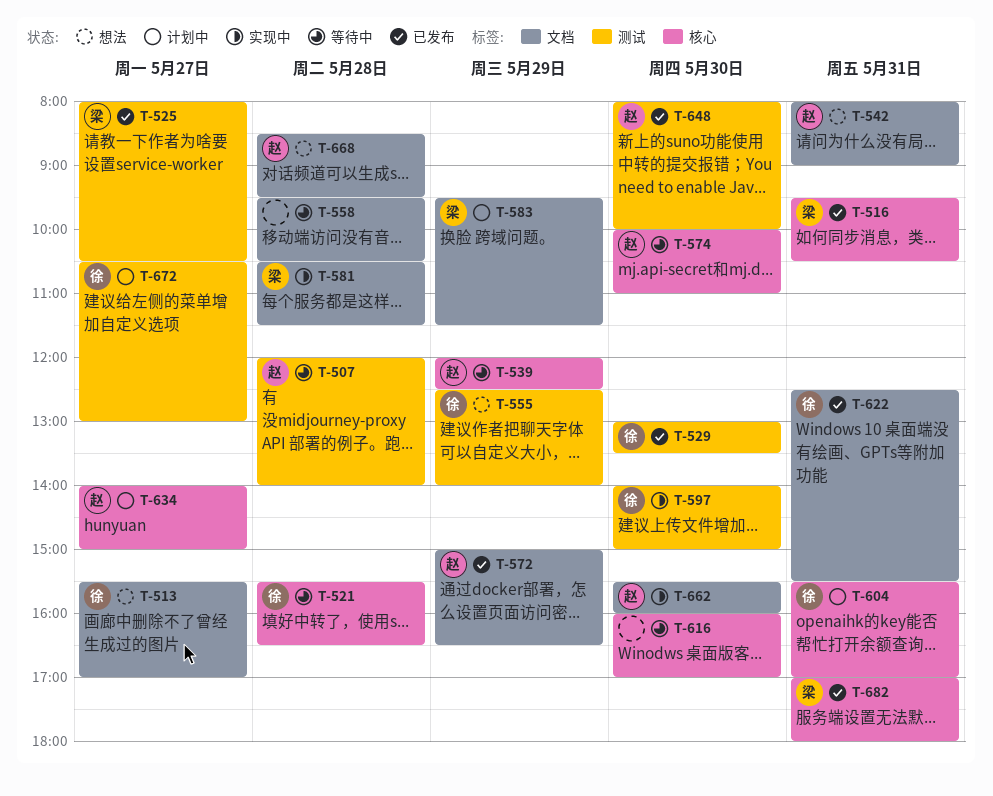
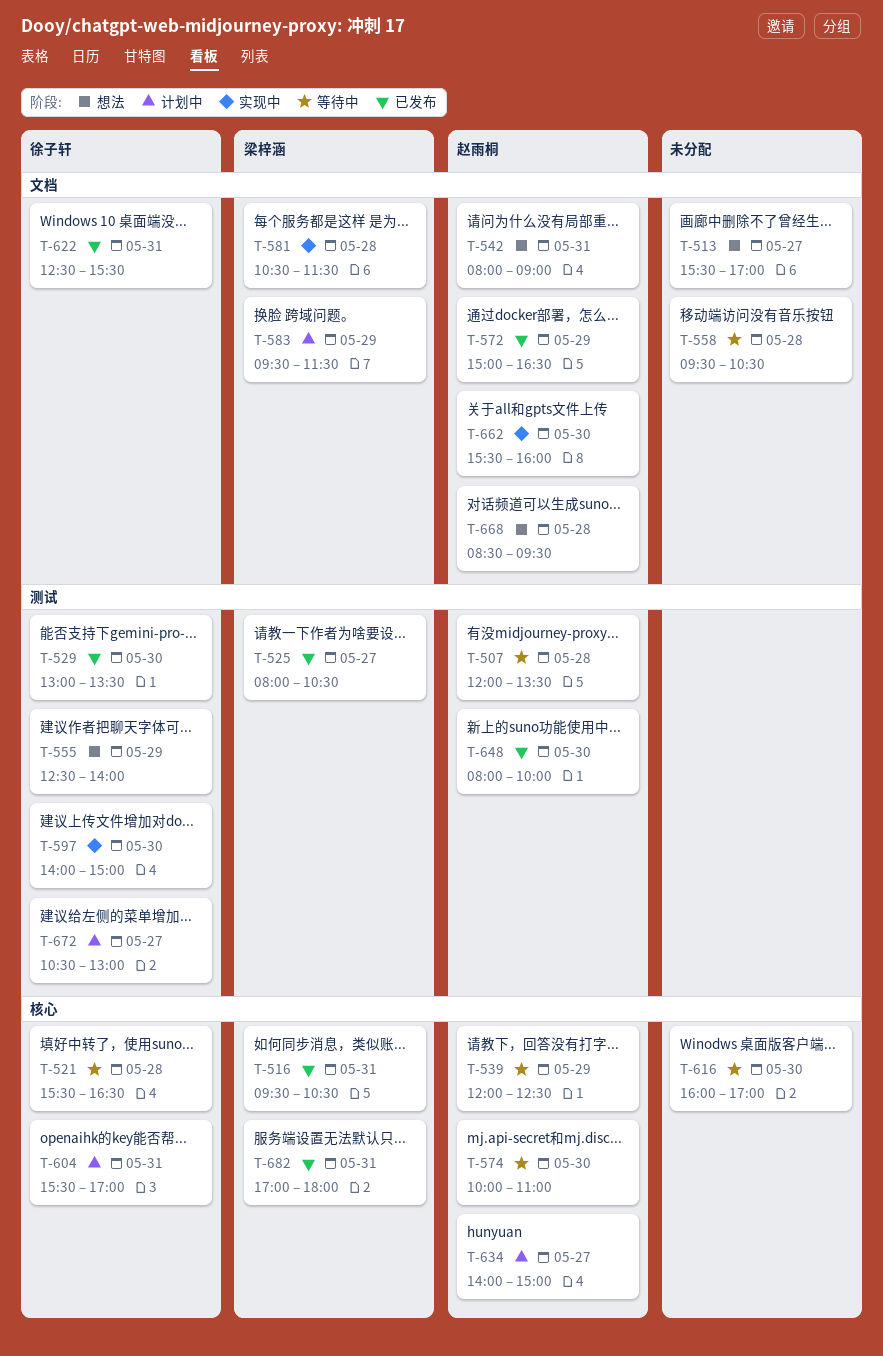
T-507, ends: 14:00 -> 13:30
T-513, owner: 徐子轩 -> none

